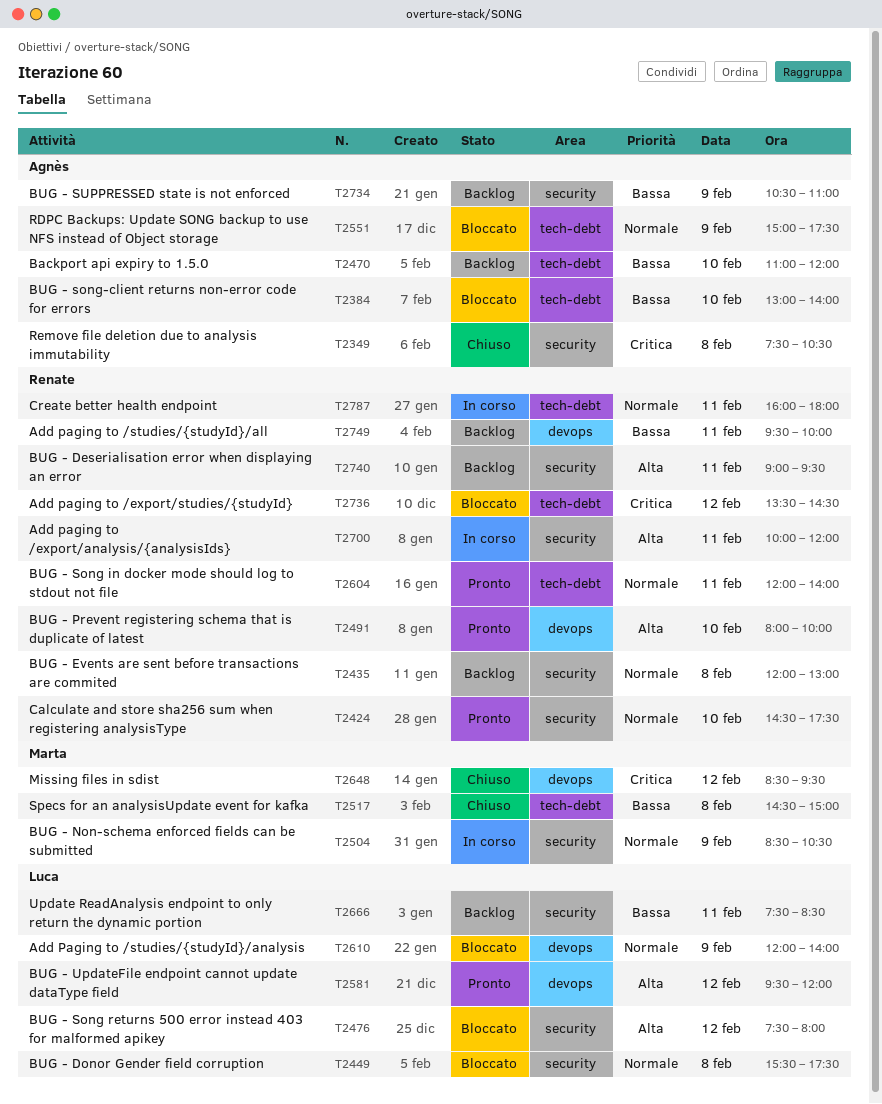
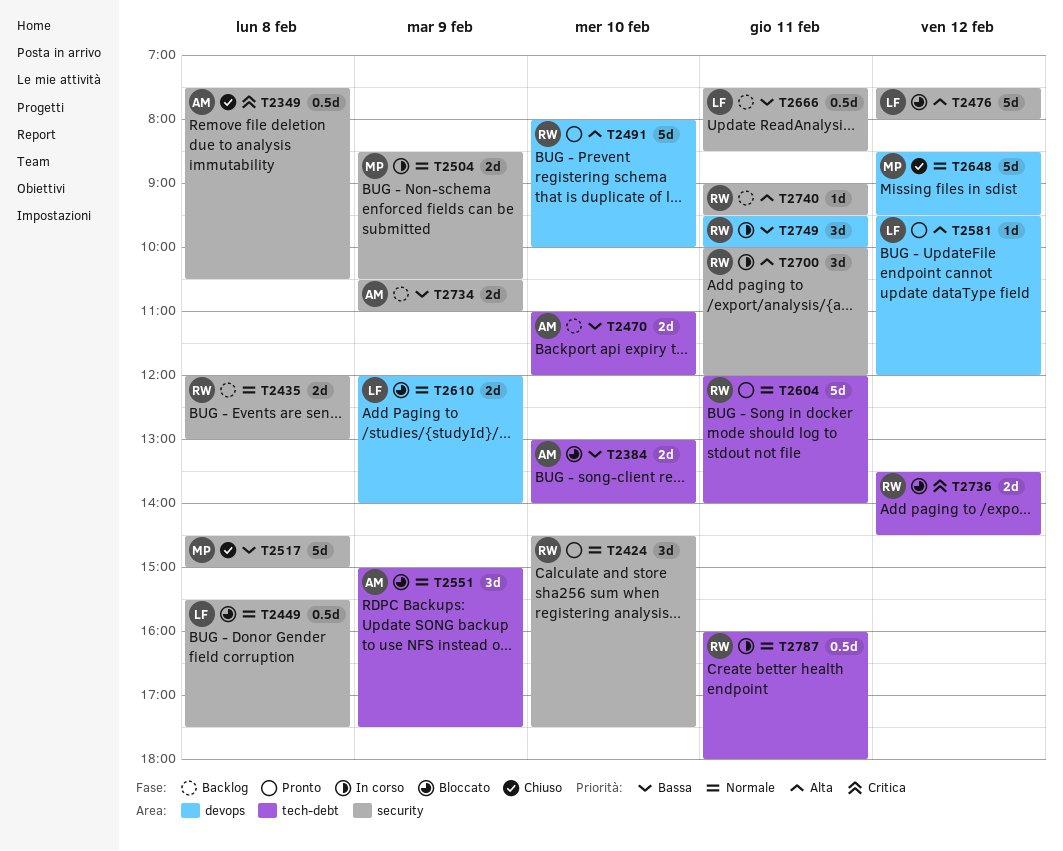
T2517, label: tech-debt -> security
T2648, priority: Critica -> Normale
T2749, status: Backlog -> In corso

